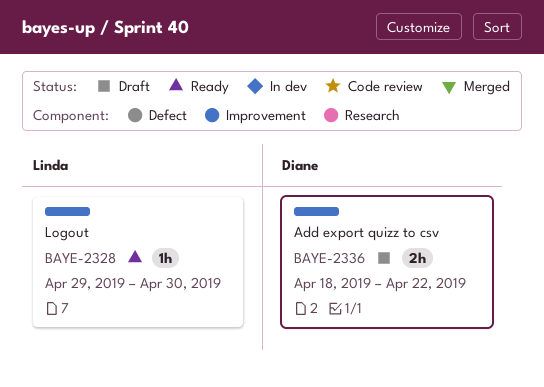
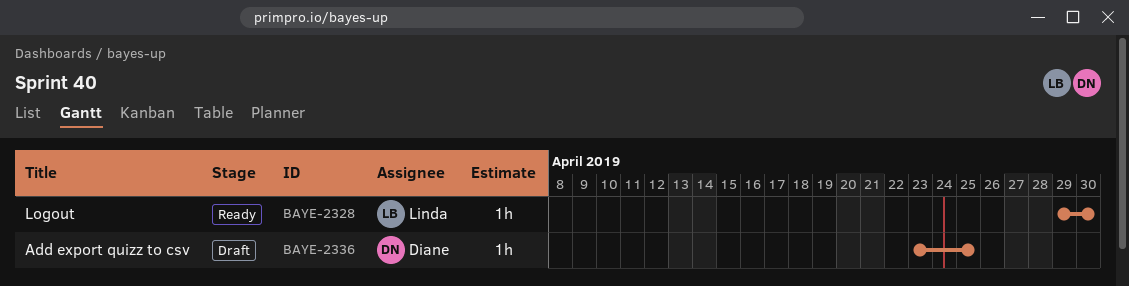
BAYE-2336, estimate: 2h -> 1h
BAYE-2336, start: Apr 18 -> Apr 23
BAYE-2336, due: Apr 22 -> Apr 25

